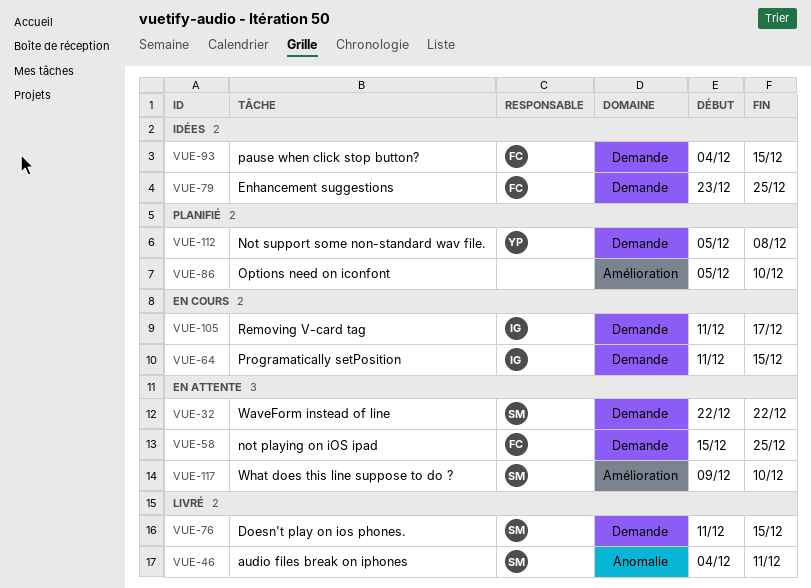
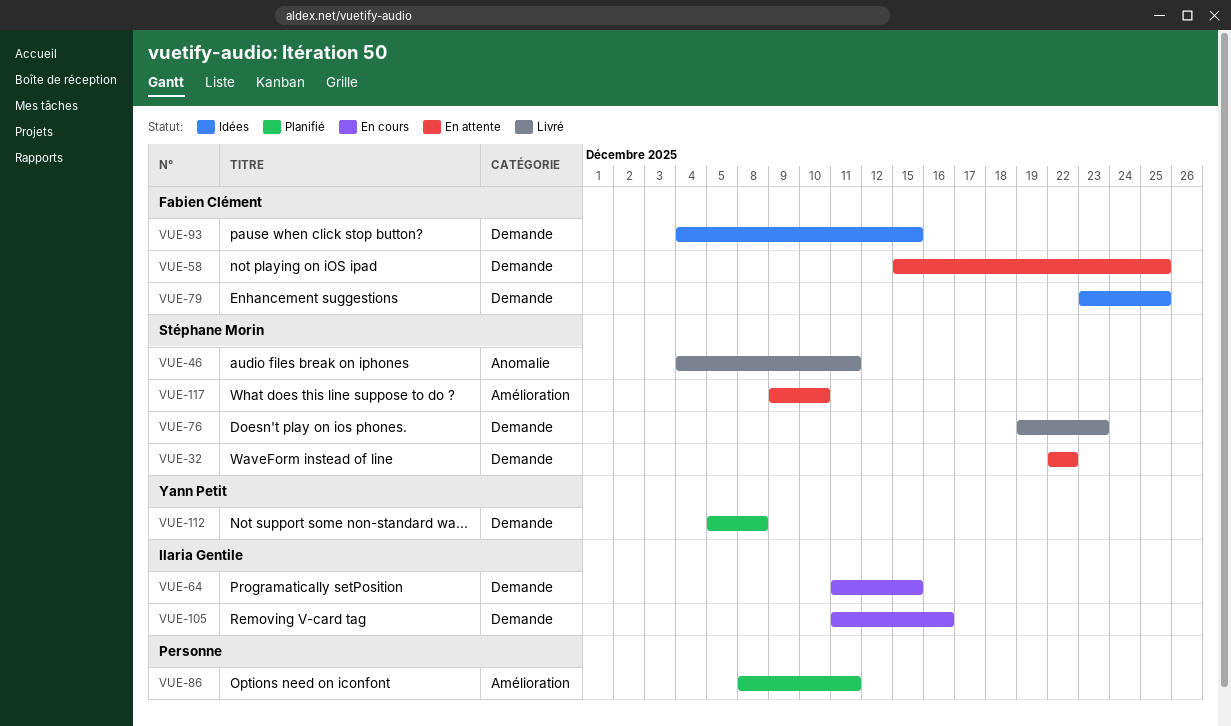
VUE-76, start: Dec 11 -> Dec 19
VUE-76, due: Dec 15 -> Dec 23
VUE-86, start: Dec 5 -> Dec 8
VUE-86, due: Dec 10 -> Dec 11
VUE-105, due: Dec 17 -> Dec 16

